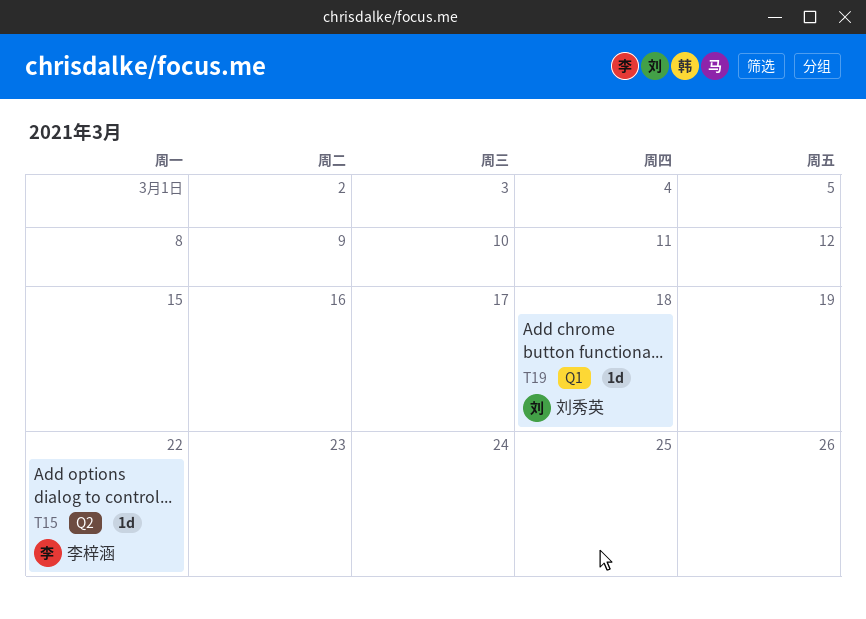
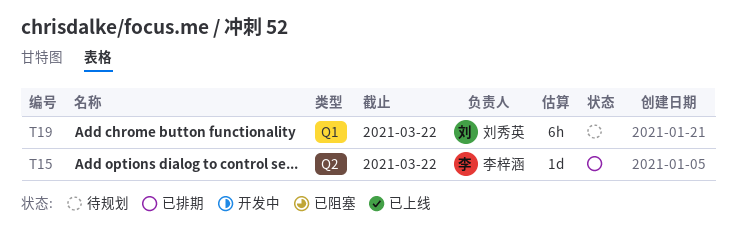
T19, estimate: 1d -> 6h
T19, due: Mar 18 -> Mar 22

